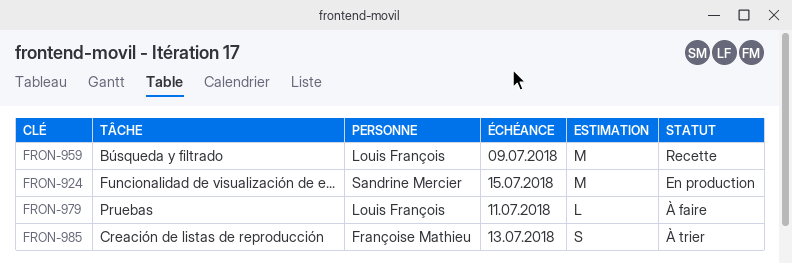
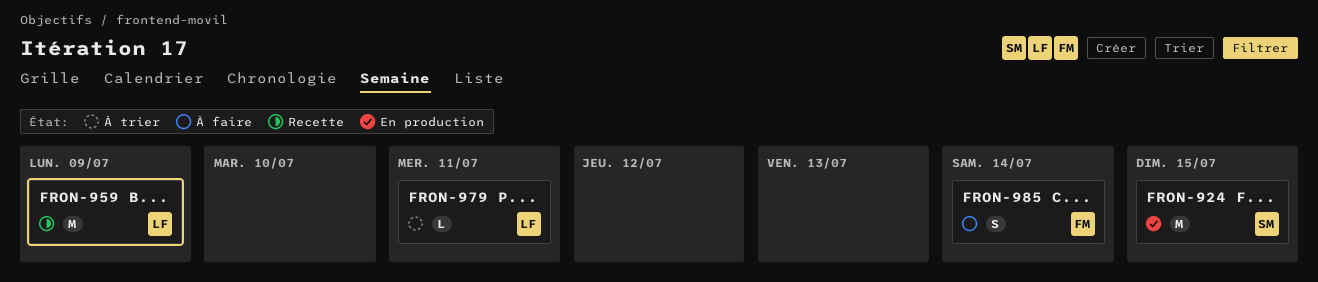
FRON-979, status: À faire -> À trier
FRON-985, status: À trier -> À faire
FRON-985, due: Jul 13 -> Jul 14

